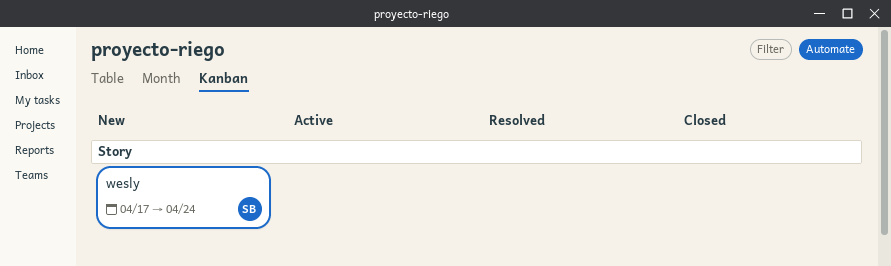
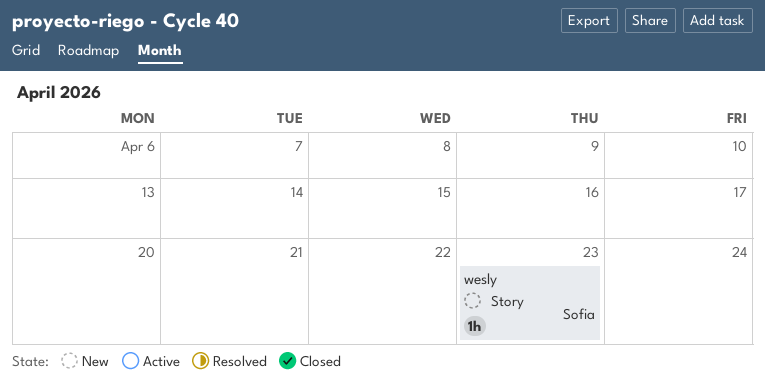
wesly, due: Apr 24 -> Apr 23

